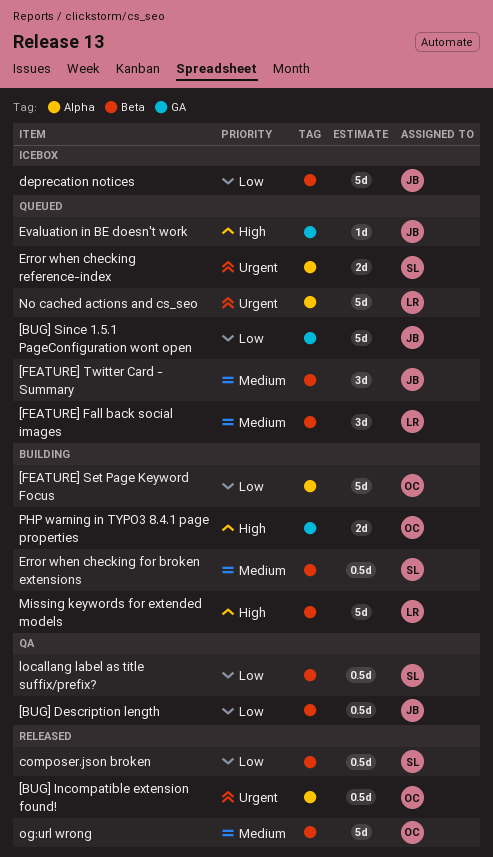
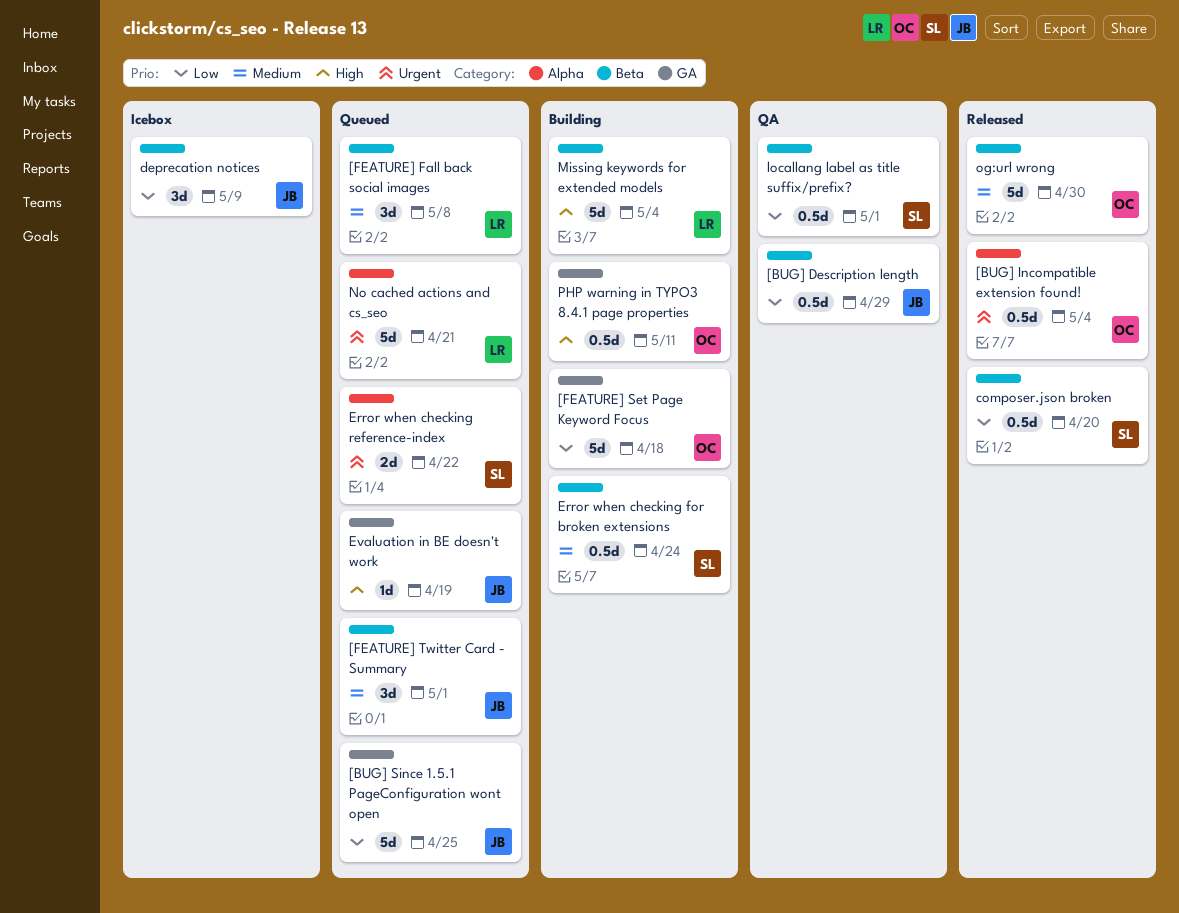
[FEATURE] Set Page Keyword Focus, label: Alpha -> GA
deprecation notices, estimate: 5d -> 3d
PHP warning in TYPO3 8.4.1 page properties, estimate: 2d -> 0.5d

